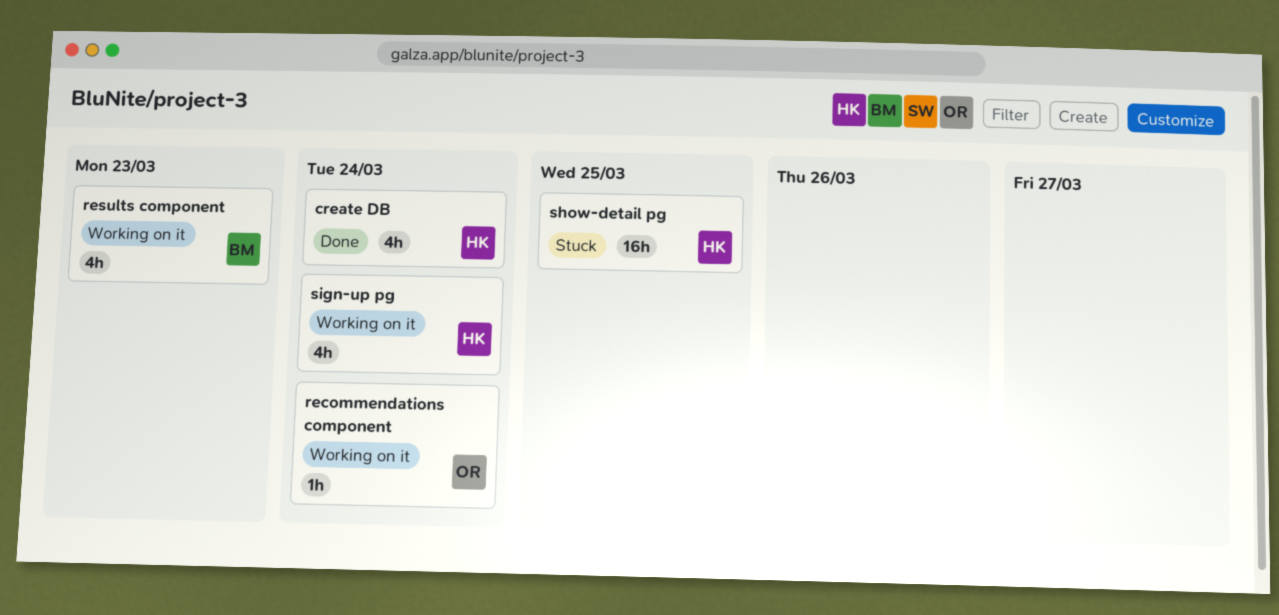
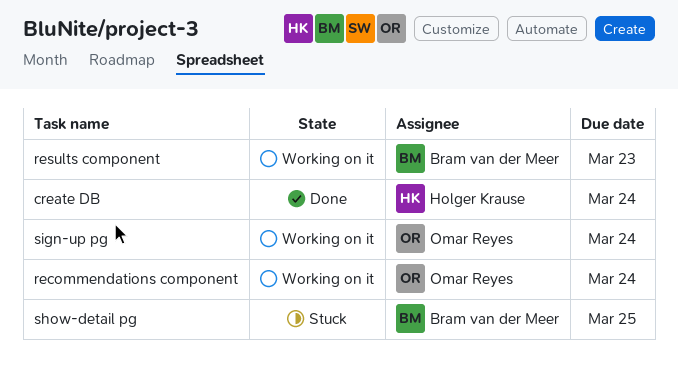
show-detail pg, owner: Holger Krause -> Bram van der Meer
sign-up pg, owner: Holger Krause -> Omar Reyes

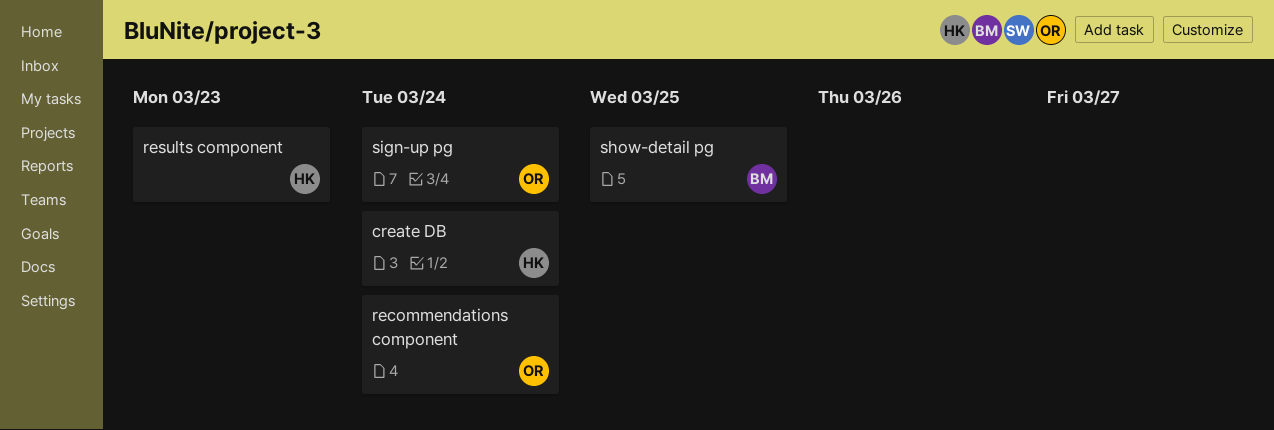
results component, owner: Bram van der Meer -> Holger Krause

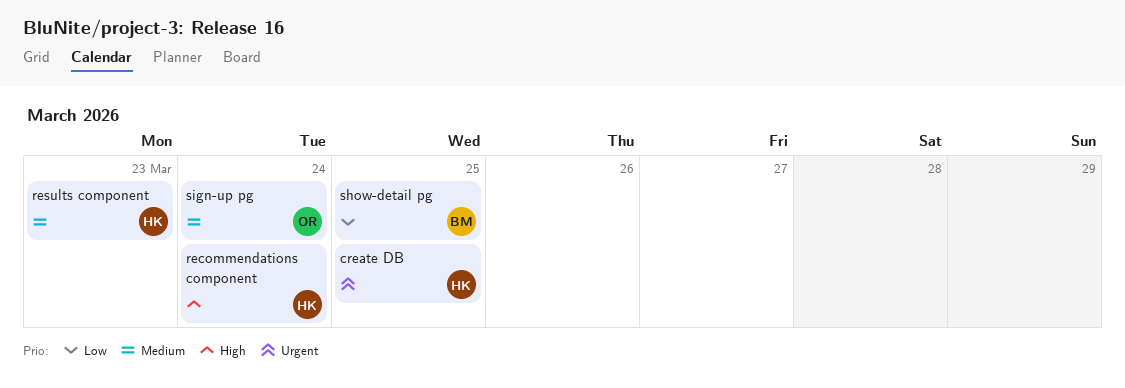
create DB, due: Mar 24 -> Mar 25
recommendations component, owner: OR -> HK

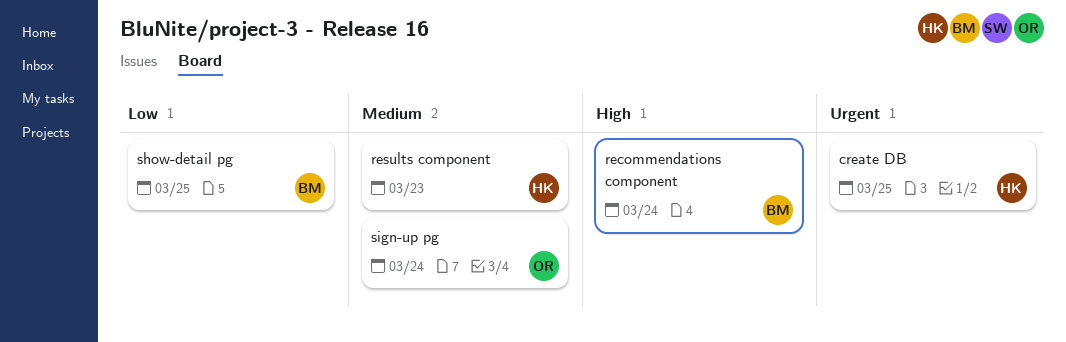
recommendations component, owner: HK -> BM

